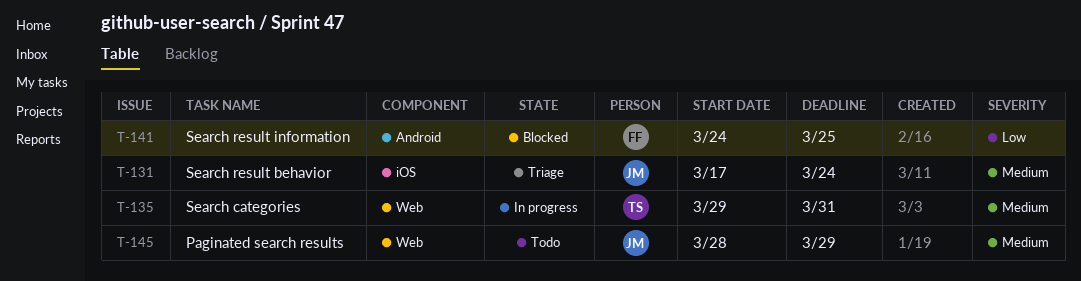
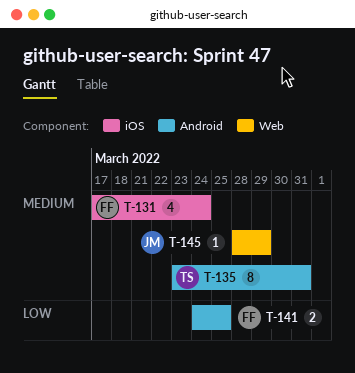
T-131, owner: JM -> FF
T-135, label: Web -> Android
T-135, start: Mar 29 -> Mar 23

